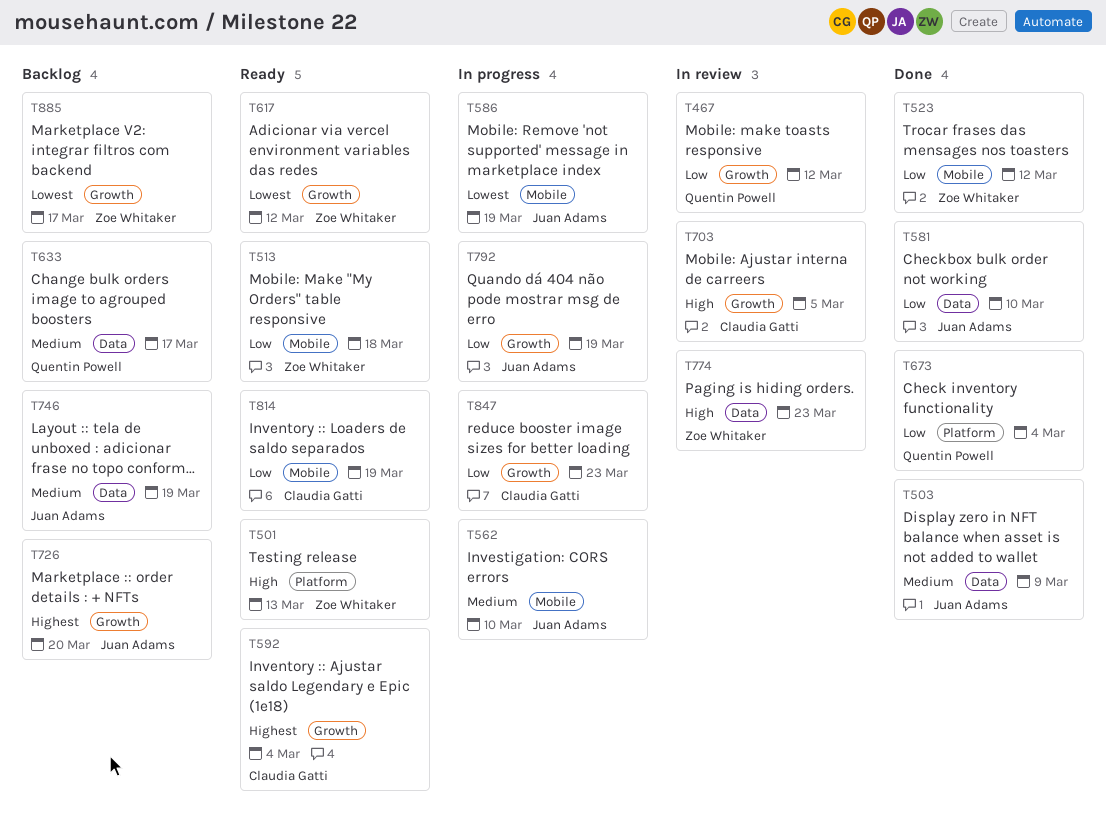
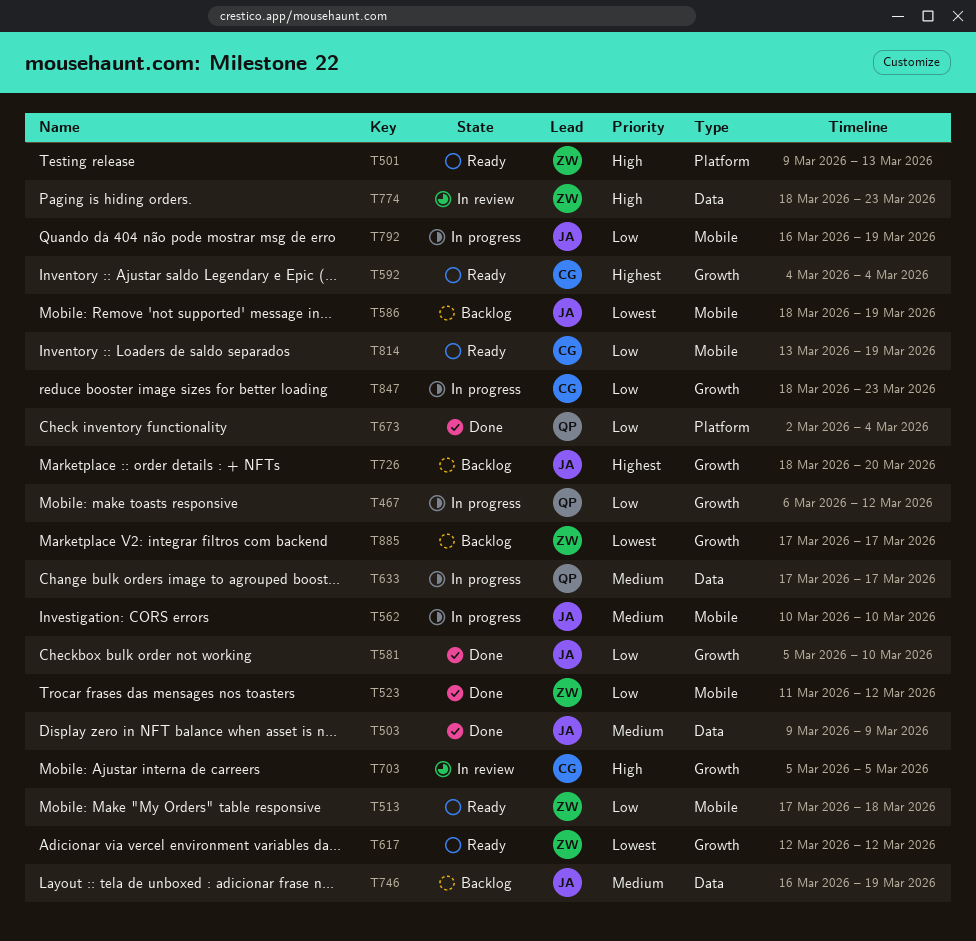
T467, status: In review -> In progress
T581, label: Data -> Growth
T586, status: In progress -> Backlog
T633, status: Backlog -> In progress
T792, label: Growth -> Mobile

